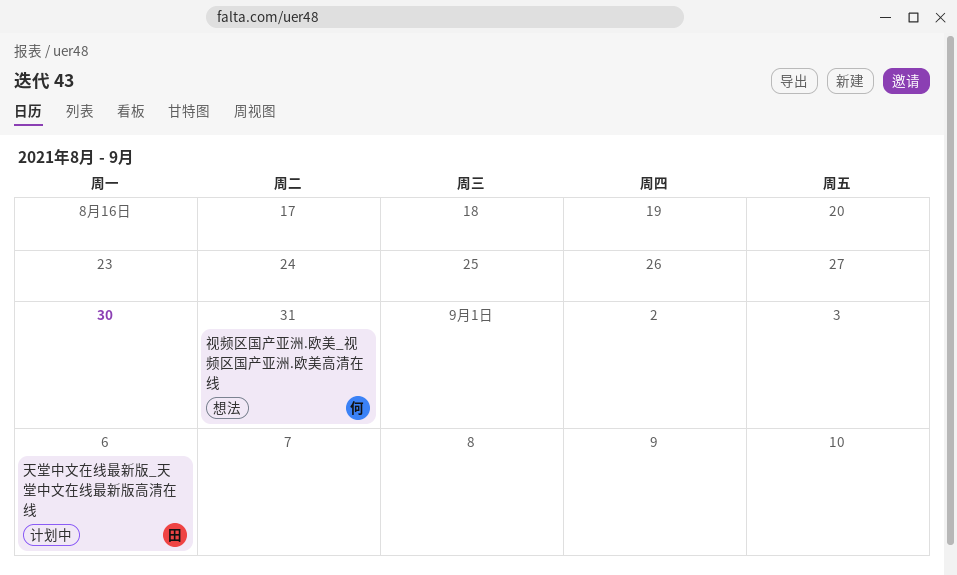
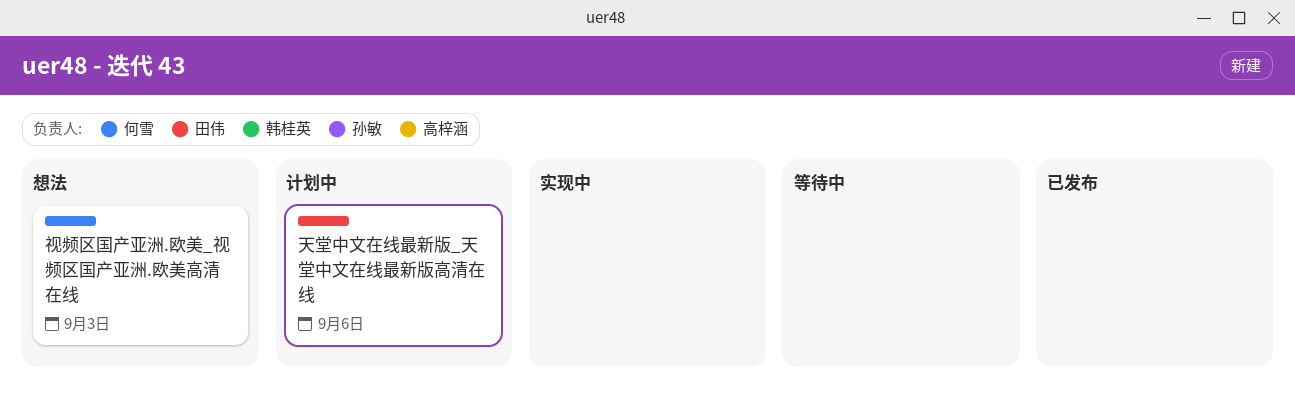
视频区国产亚洲.欧美_视频区国产亚洲.欧美高清在线, due: Aug 31 -> Sep 3

